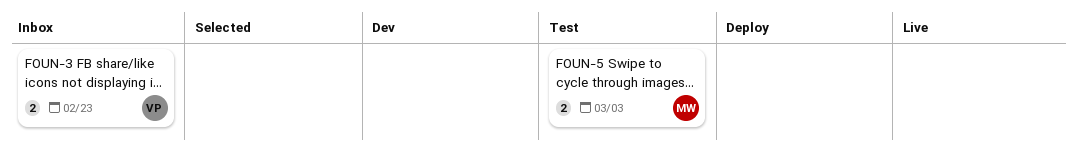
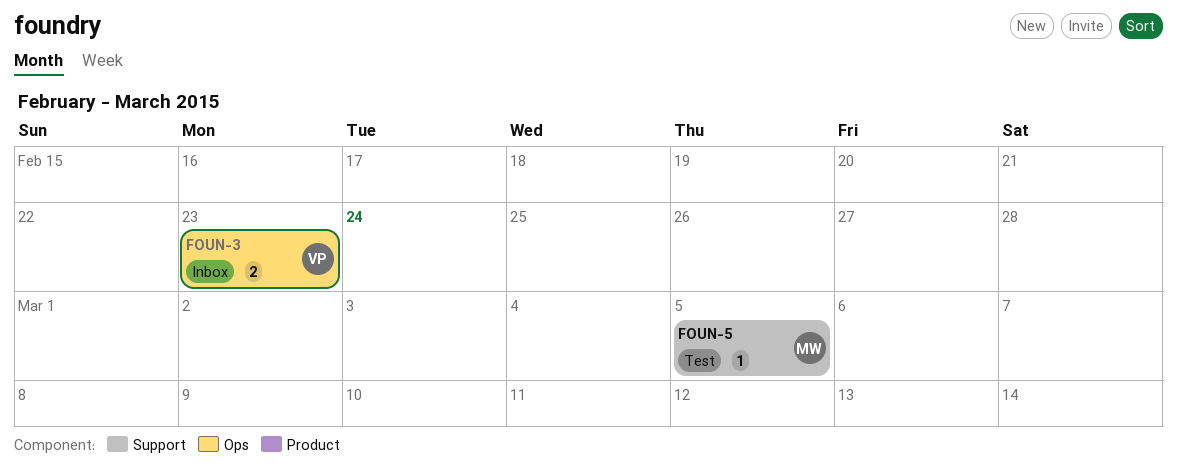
FOUN-5, estimate: 2 -> 1
FOUN-5, due: Mar 3 -> Mar 5

